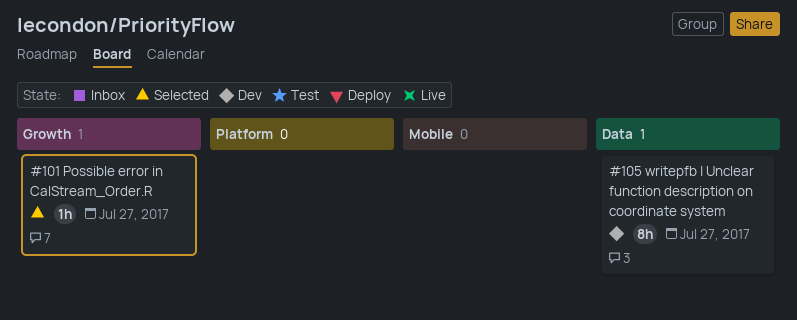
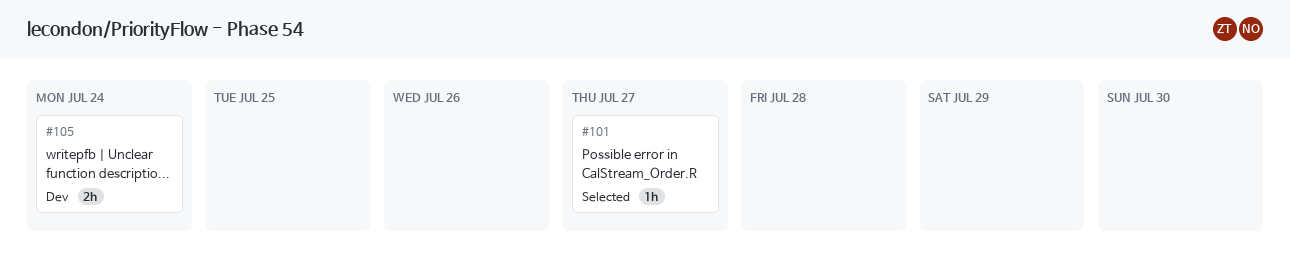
#105, estimate: 8h -> 2h
#105, due: Jul 27 -> Jul 24

